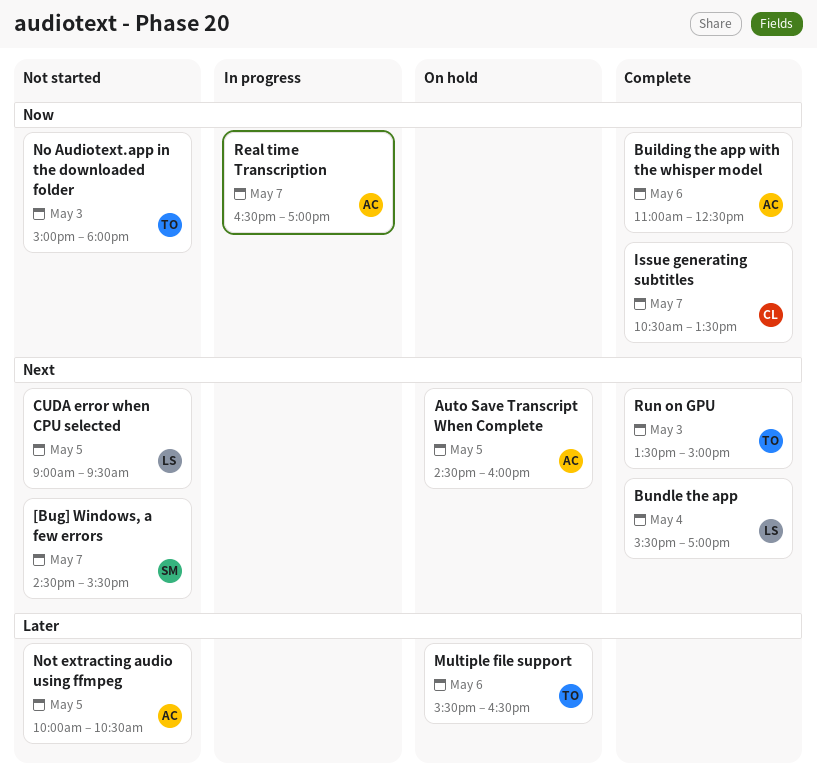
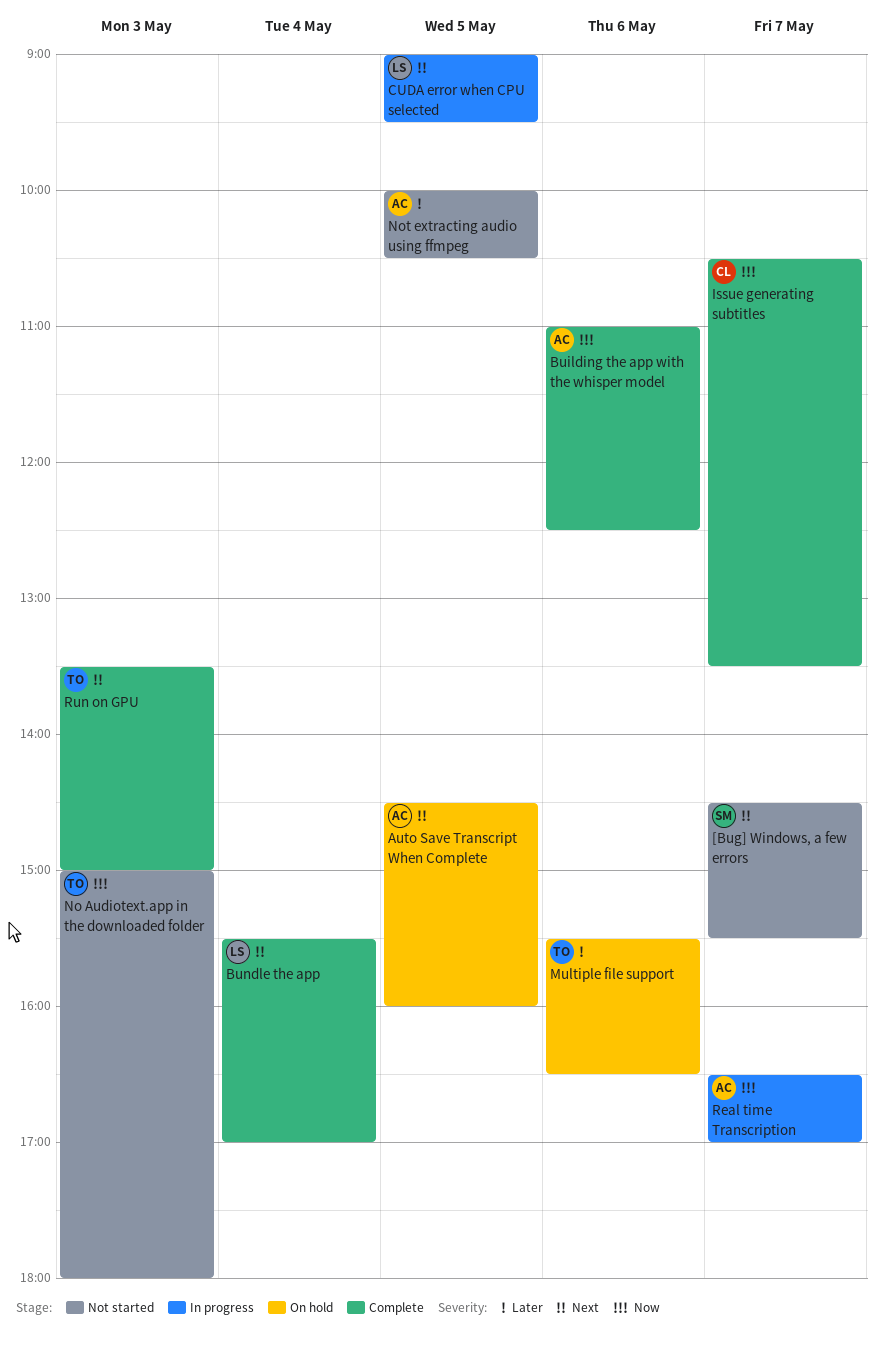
CUDA error when CPU selected, status: Not started -> In progress

